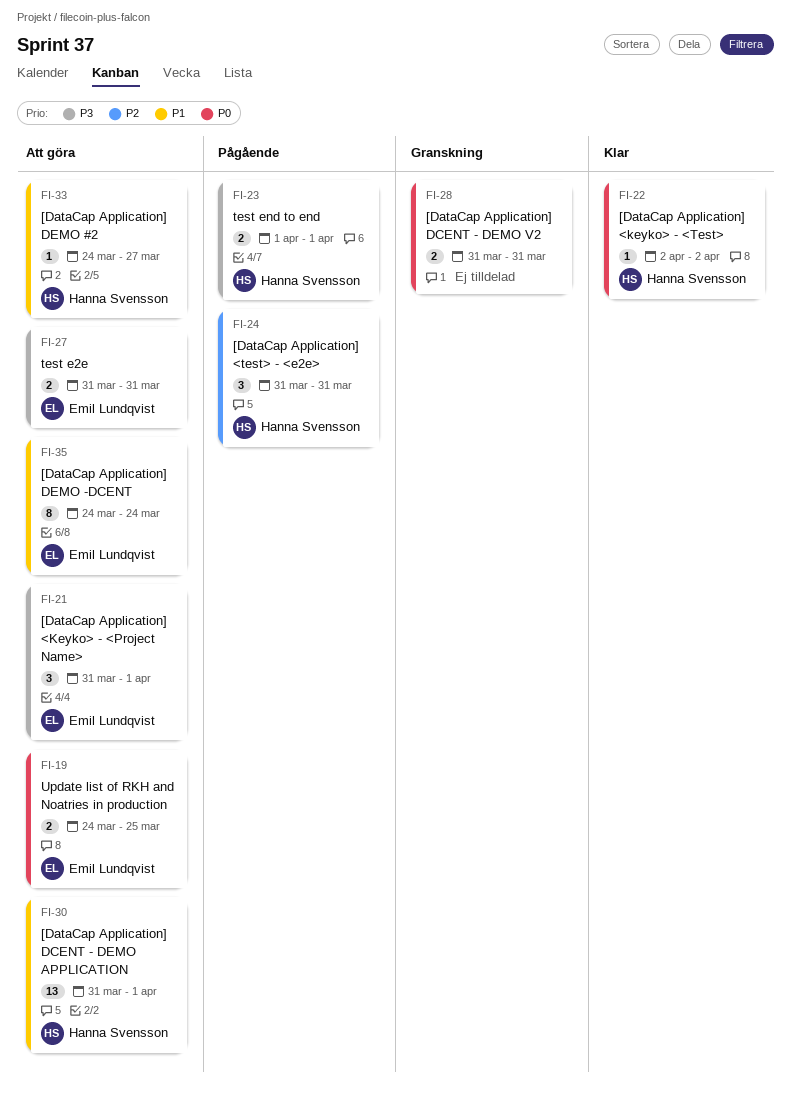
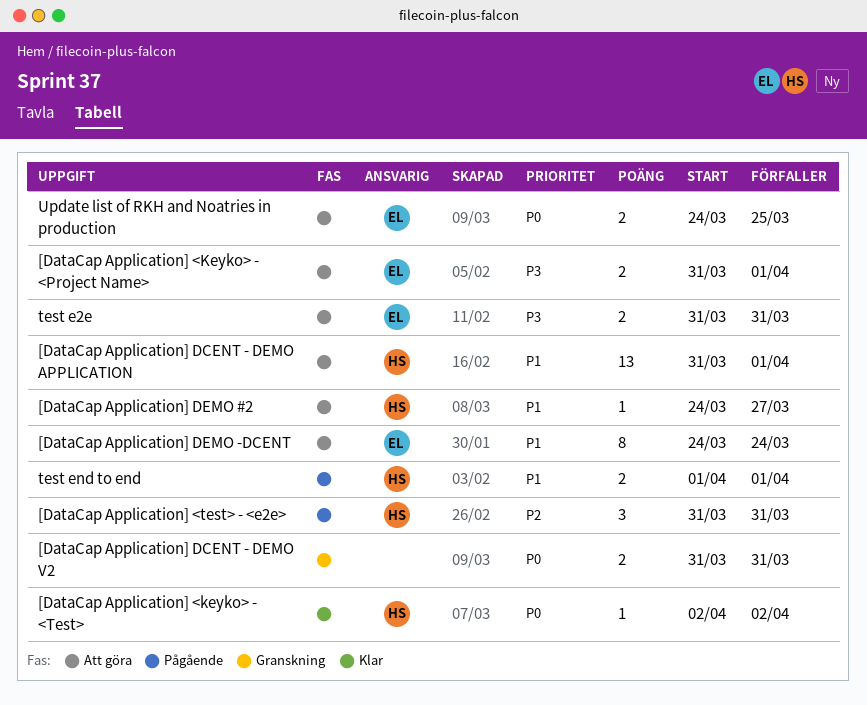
[DataCap Application] <Keyko> - <Project Name>, estimate: 3 -> 2
test end to end, priority: P3 -> P1

